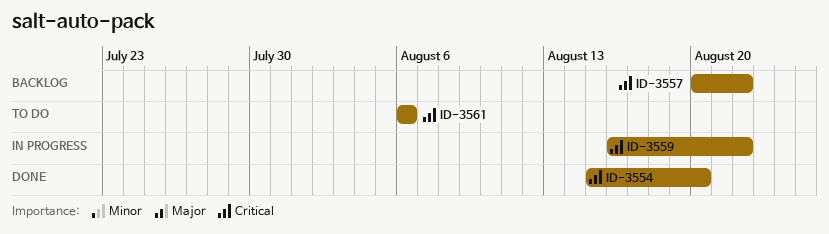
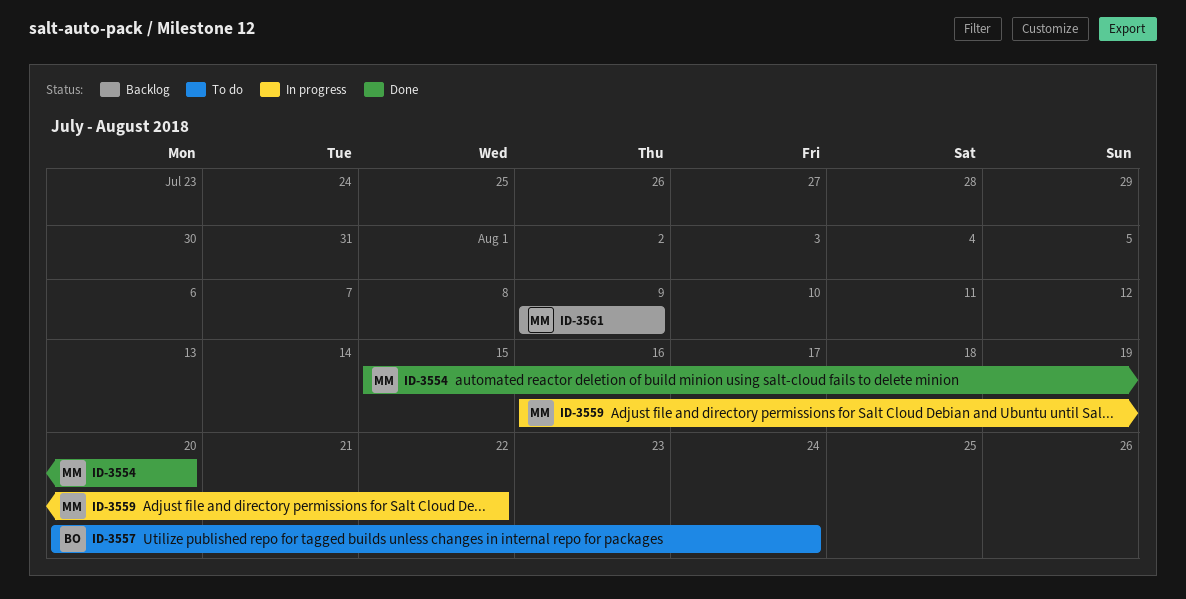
ID-3557, status: Backlog -> To do
ID-3557, due: Aug 22 -> Aug 24
ID-3561, status: To do -> Backlog
ID-3561, start: Aug 6 -> Aug 9
ID-3561, due: Aug 6 -> Aug 9

